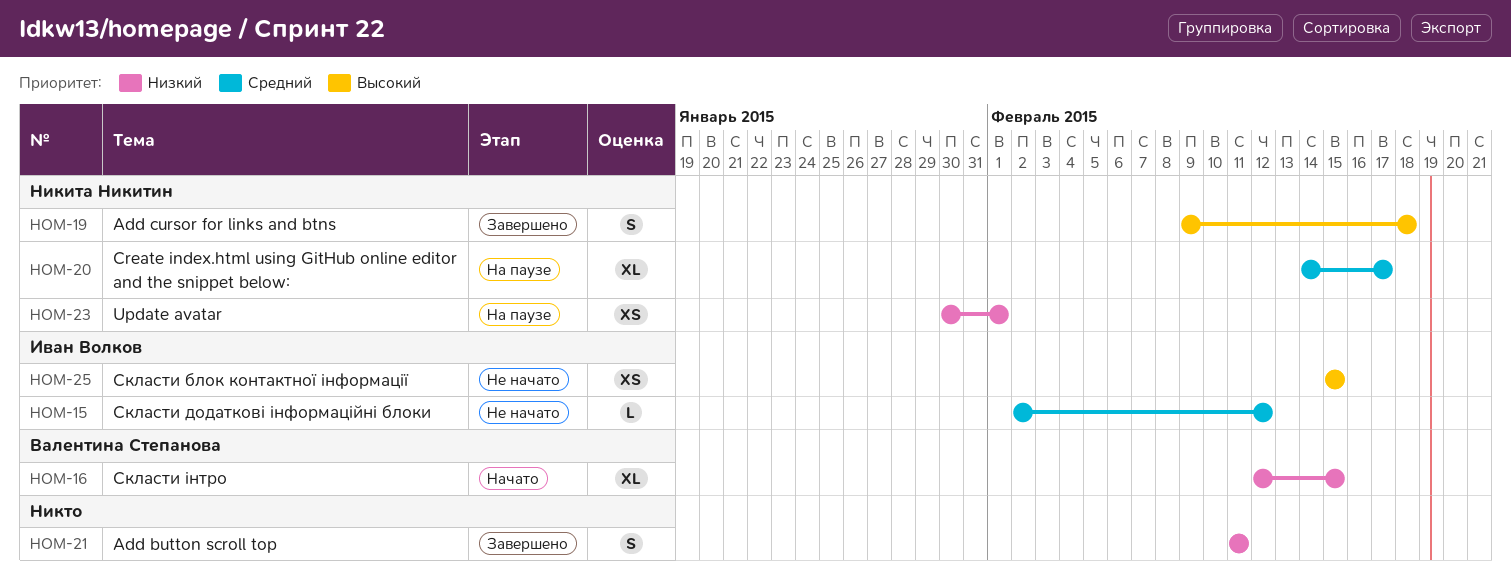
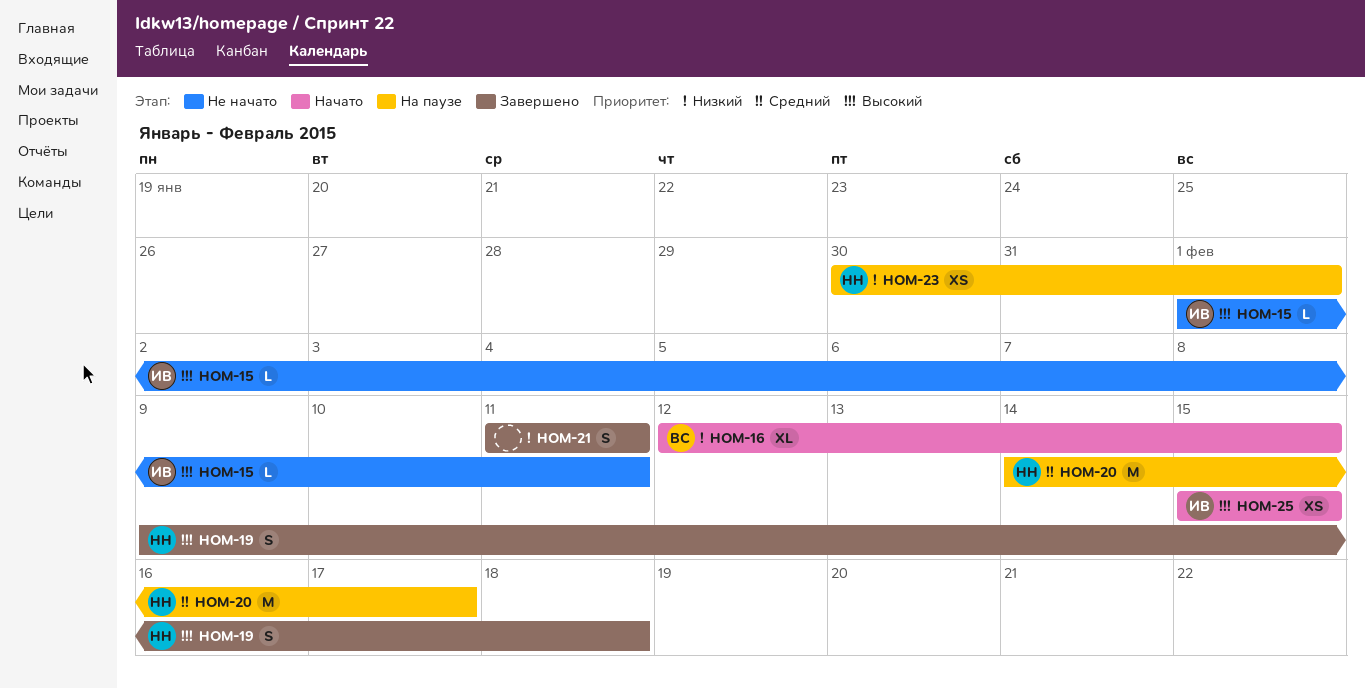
HOM-15, priority: Средний -> Высокий
HOM-15, start: Feb 2 -> Feb 1
HOM-15, due: Feb 12 -> Feb 11
HOM-20, estimate: XL -> M
HOM-25, status: Не начато -> Начато

